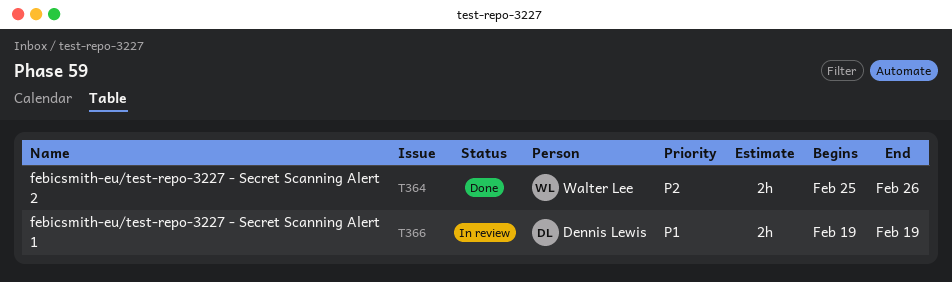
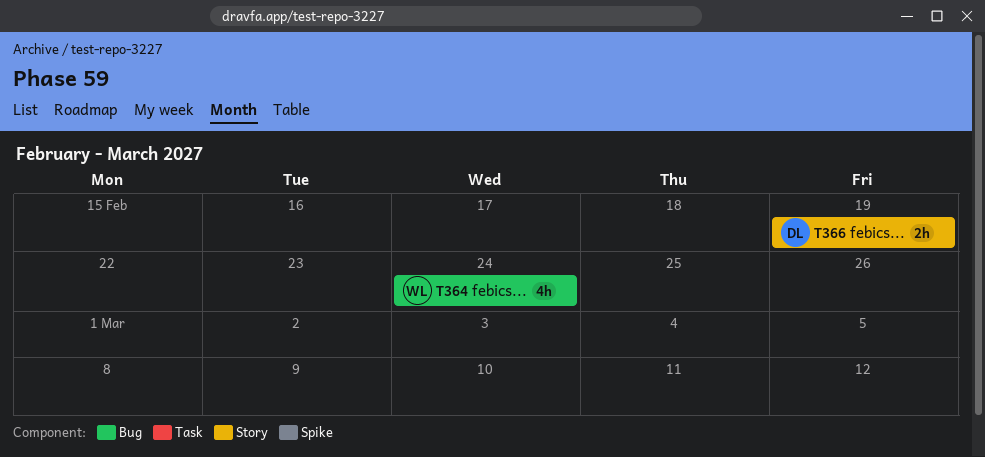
T364, estimate: 2h -> 4h
T364, start: Feb 25 -> Feb 24
T364, due: Feb 26 -> Feb 24

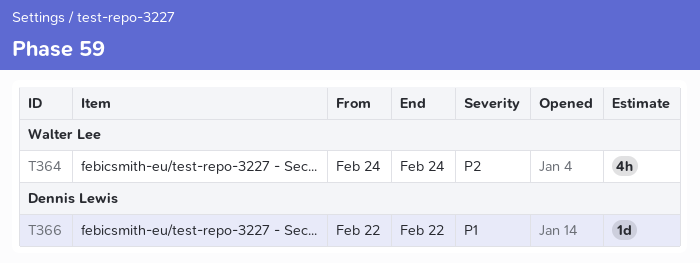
T366, estimate: 2h -> 1d
T366, start: Feb 19 -> Feb 22
T366, due: Feb 19 -> Feb 22

